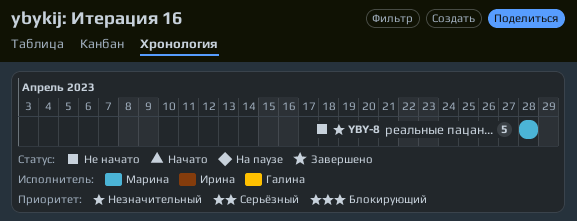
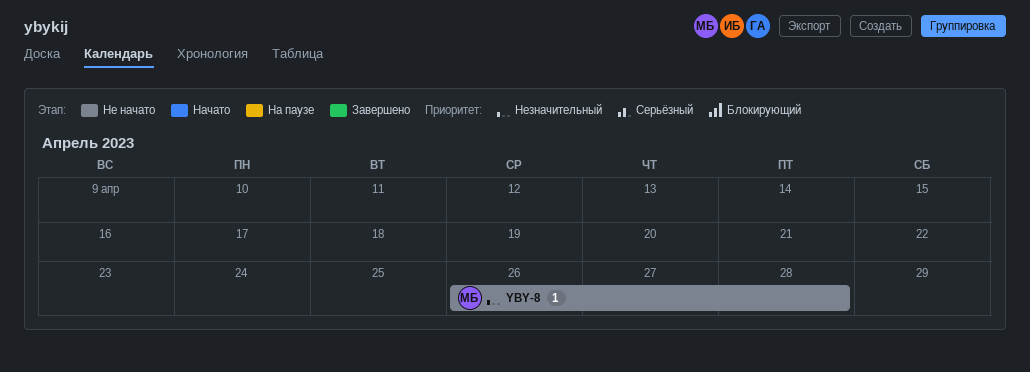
YBY-8, estimate: 5 -> 1
YBY-8, start: Apr 28 -> Apr 26

